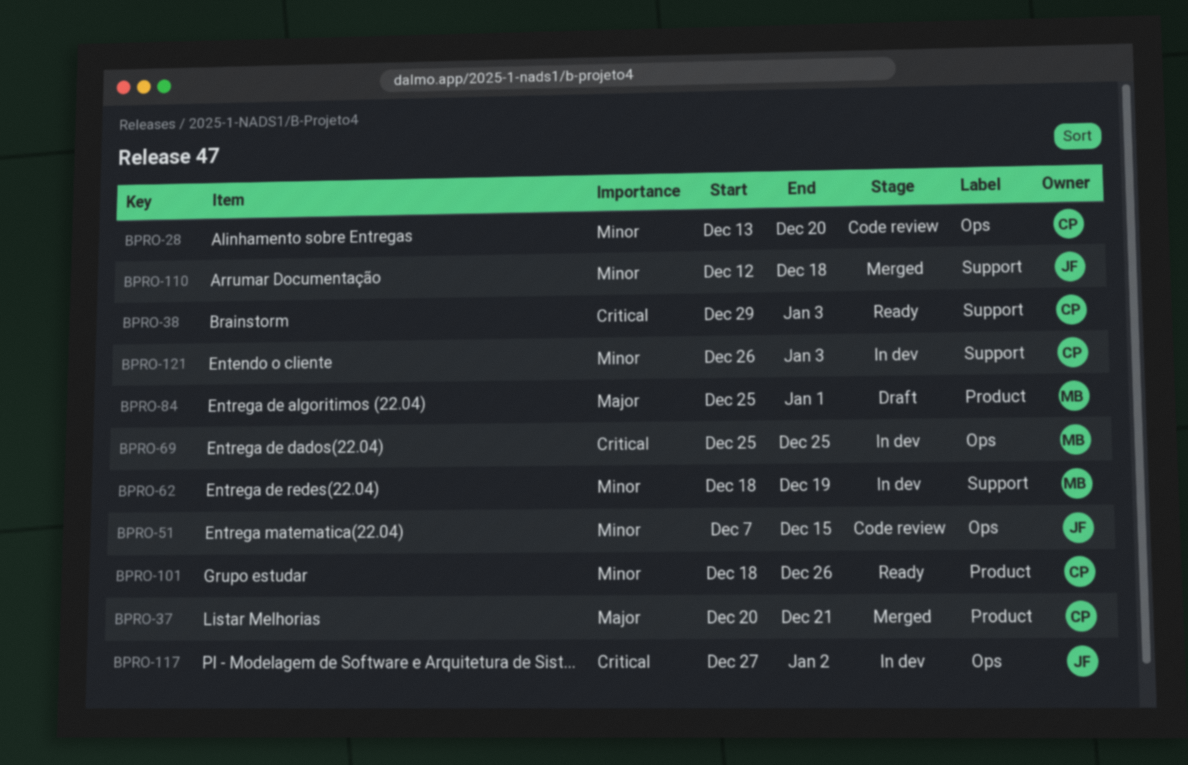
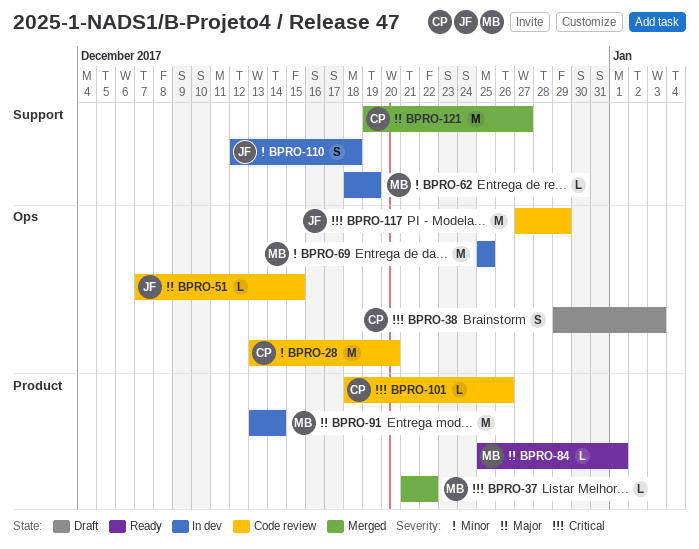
BPRO-37, owner: CP -> MB
BPRO-37, priority: Major -> Critical
BPRO-37, start: Dec 20 -> Dec 21
BPRO-37, due: Dec 21 -> Dec 22
BPRO-38, status: Ready -> Draft
BPRO-38, label: Support -> Ops
BPRO-51, priority: Minor -> Major
BPRO-69, priority: Critical -> Minor
BPRO-84, status: Draft -> Ready
BPRO-91: none -> present
BPRO-101, status: Ready -> Code review
BPRO-101, priority: Minor -> Critical
BPRO-110, status: Merged -> In dev
BPRO-117, status: In dev -> Code review
BPRO-117, due: Jan 2 -> Dec 29
BPRO-121, status: In dev -> Merged
BPRO-121, priority: Minor -> Major
BPRO-121, start: Dec 26 -> Dec 19
BPRO-121, due: Jan 3 -> Dec 27

